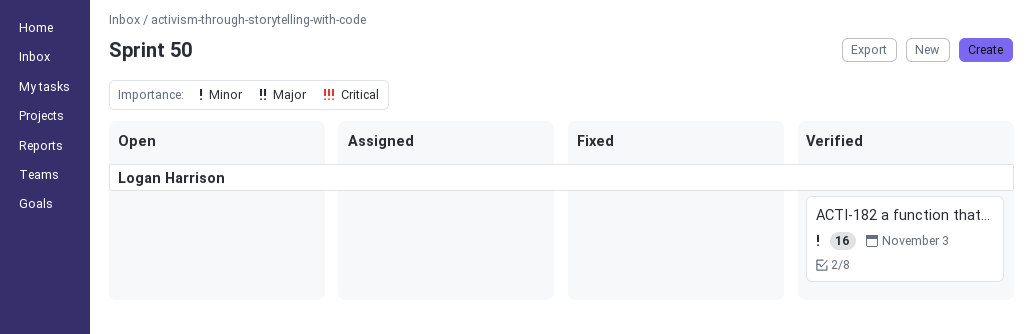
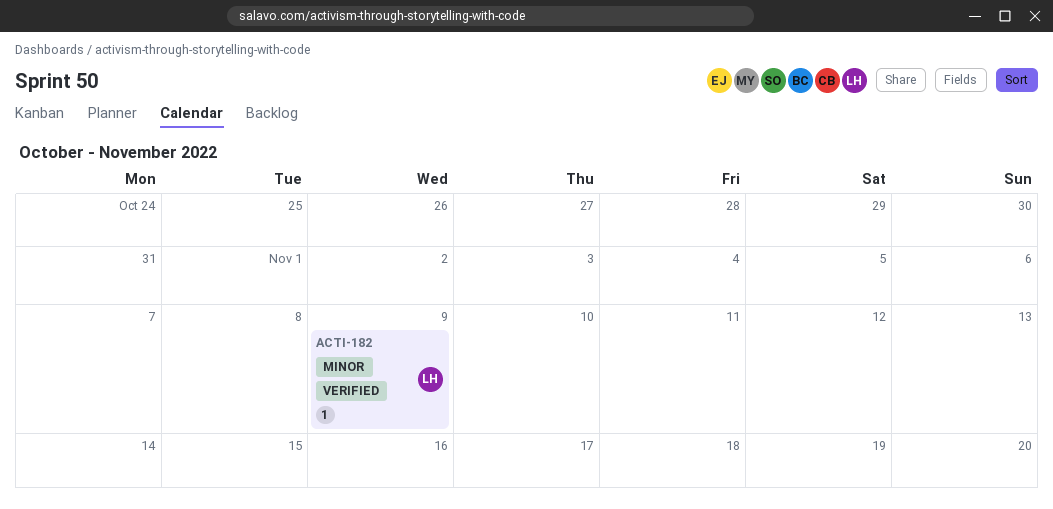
ACTI-182, estimate: 16 -> 1
ACTI-182, due: Nov 3 -> Nov 9

